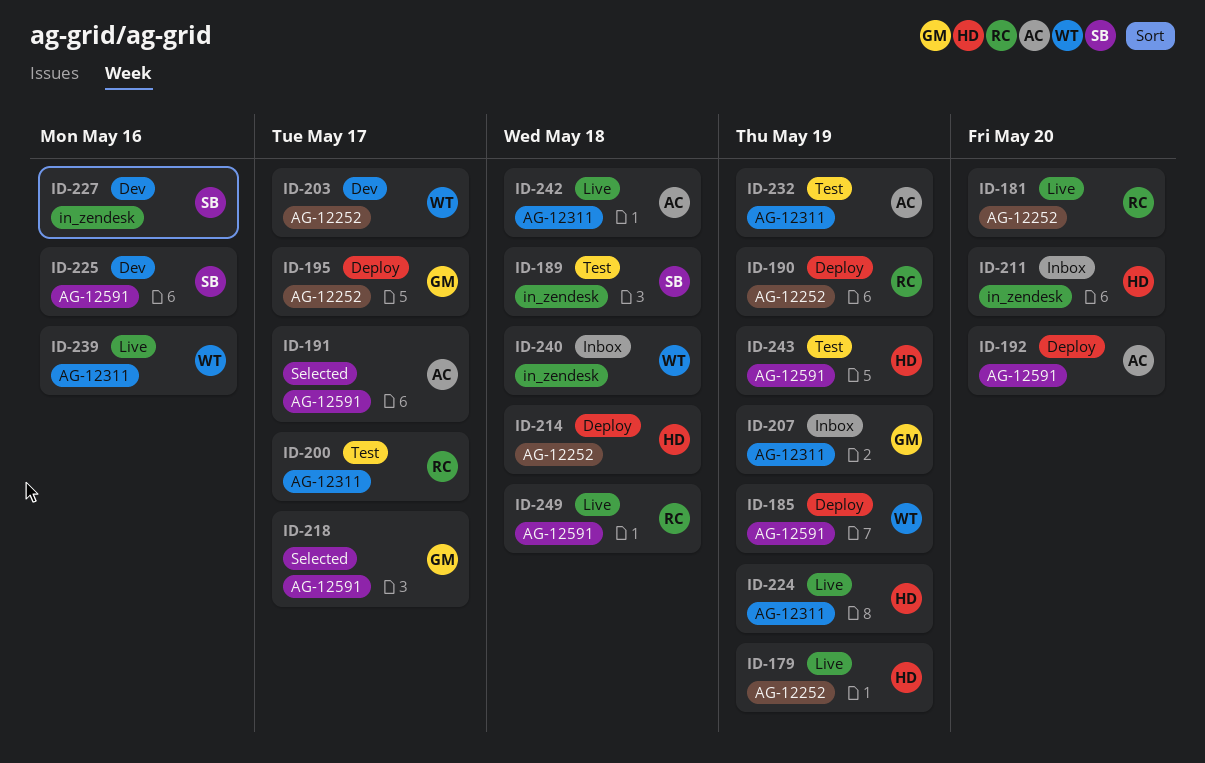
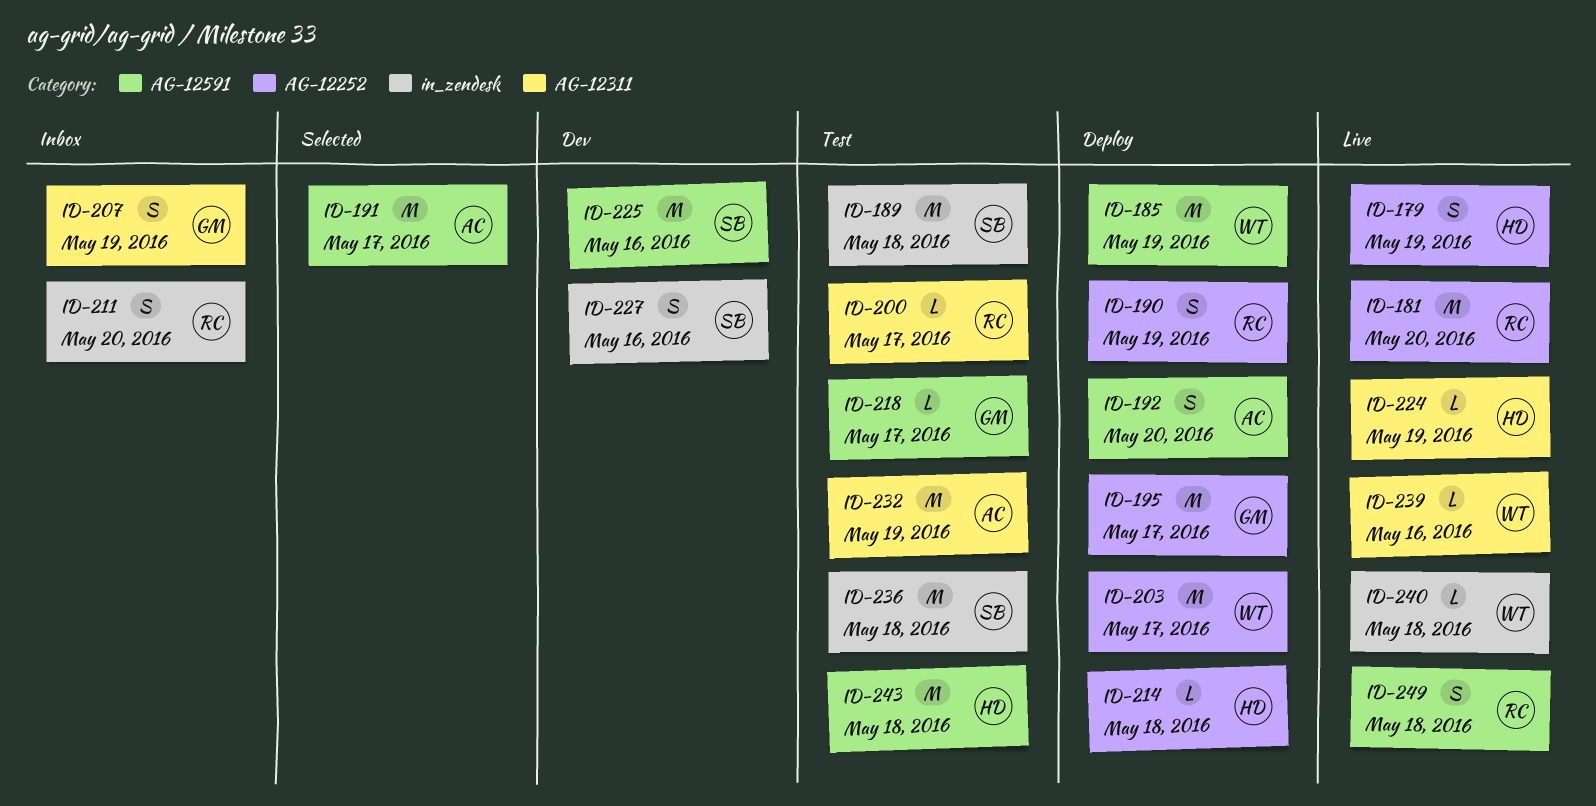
ID-203, status: Dev -> Deploy
ID-211, owner: HD -> RC
ID-218, status: Selected -> Test
ID-236: none -> present
ID-240, status: Inbox -> Live
ID-242: present -> none
ID-243, due: May 19 -> May 18

